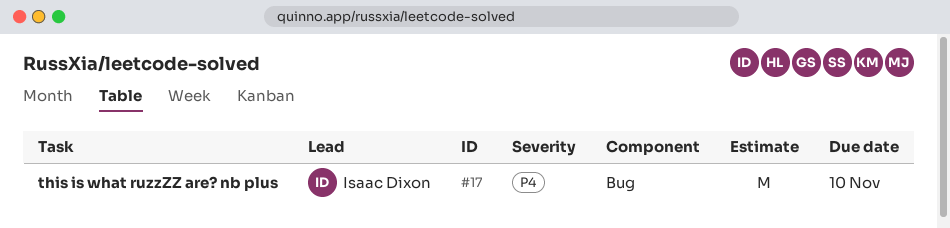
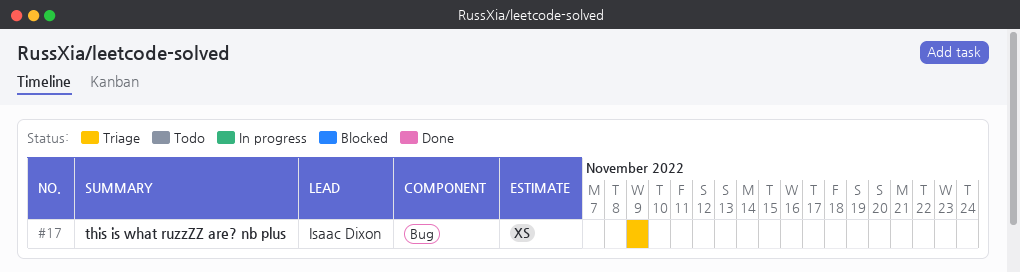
#17, estimate: M -> XS
#17, due: Nov 10 -> Nov 9

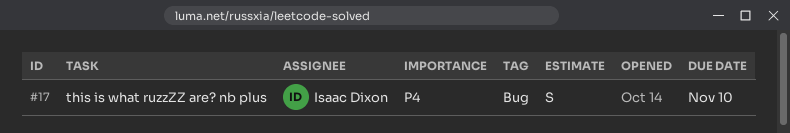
#17, estimate: XS -> S
#17, due: Nov 9 -> Nov 10

